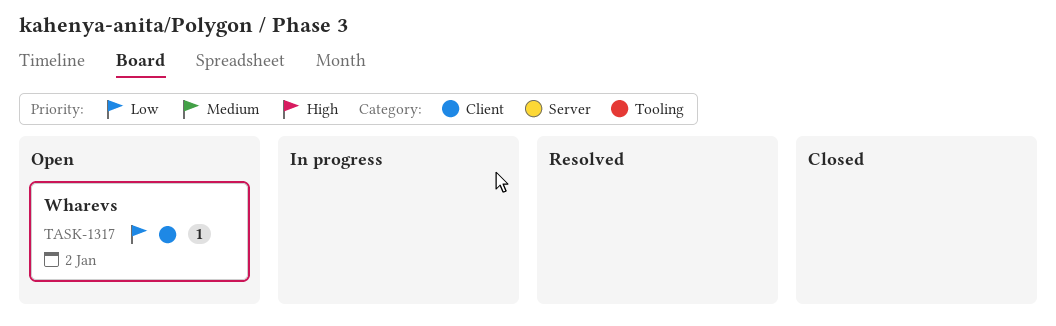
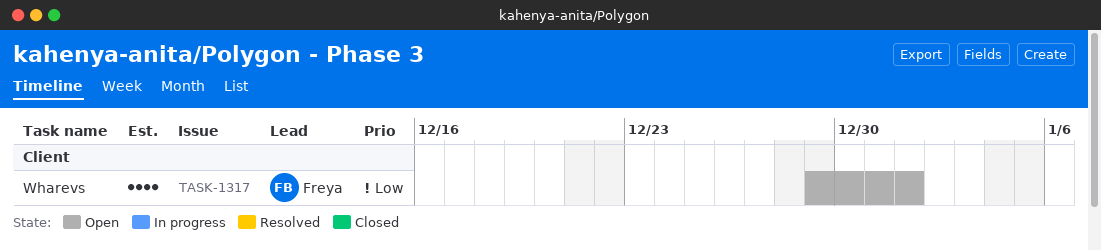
TASK-1317, estimate: 1 -> 4
TASK-1317, due: Jan 2 -> Jan 1

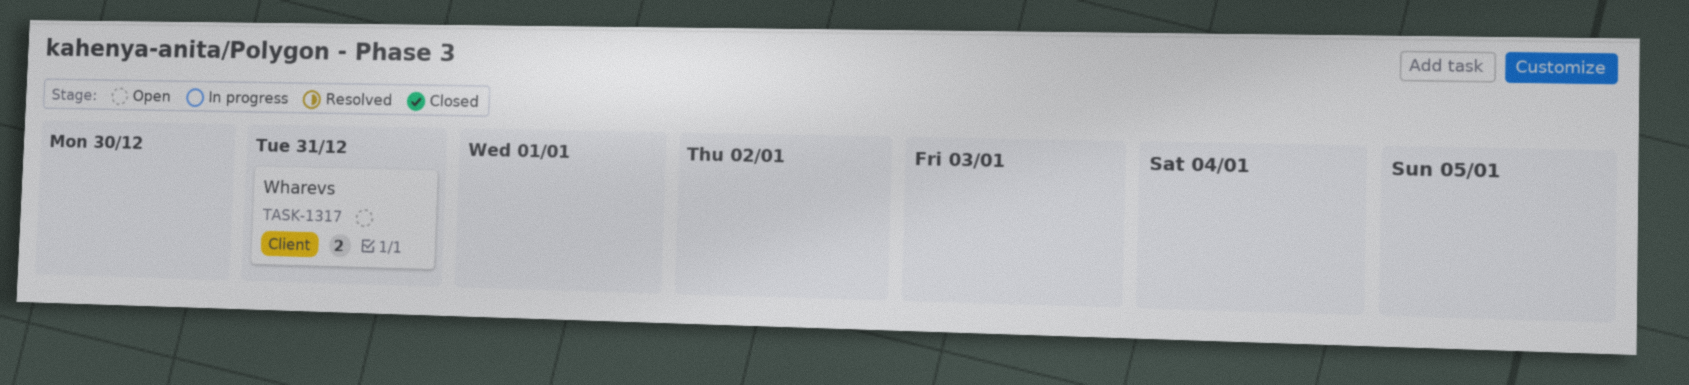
TASK-1317, estimate: 4 -> 2
TASK-1317, due: Jan 1 -> Dec 31

